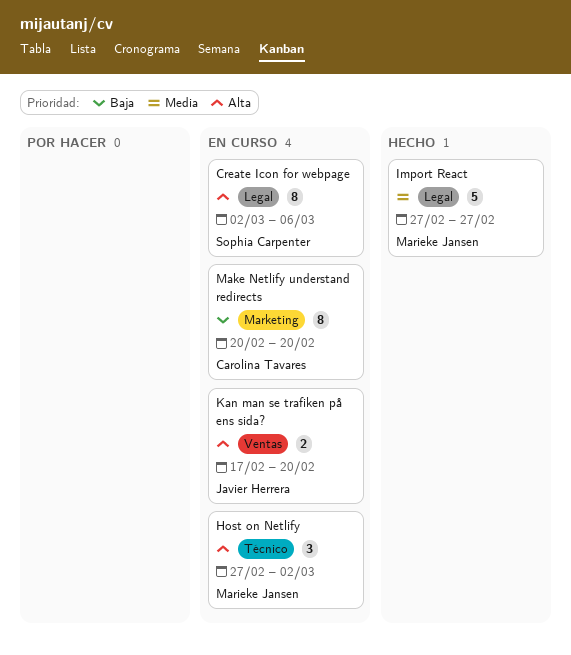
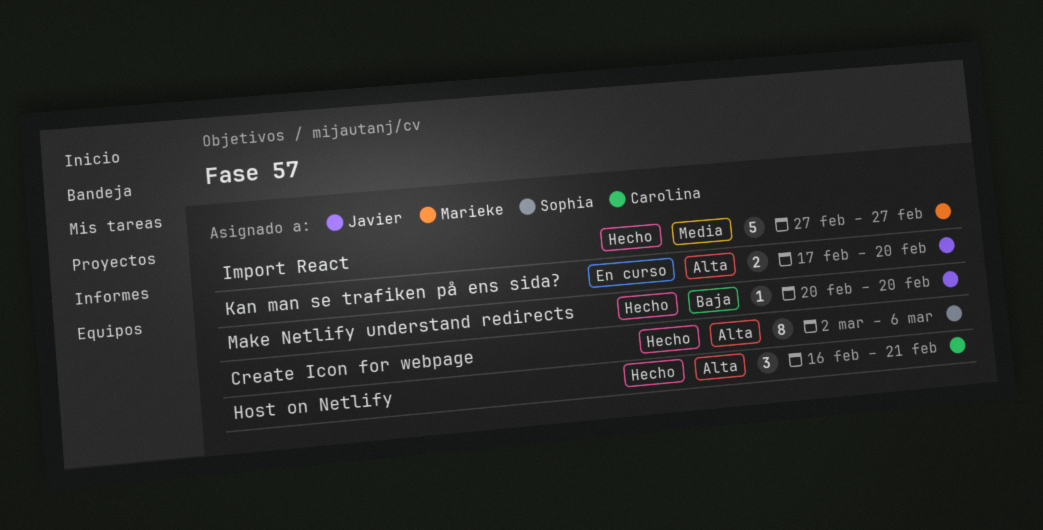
Create Icon for webpage, status: En curso -> Hecho
Host on Netlify, status: En curso -> Hecho
Host on Netlify, owner: Marieke Jansen -> Carolina Tavares
Host on Netlify, start: Feb 27 -> Feb 16
Host on Netlify, due: Mar 2 -> Feb 21
Make Netlify understand redirects, status: En curso -> Hecho
Make Netlify understand redirects, owner: Carolina Tavares -> Javier Herrera
Make Netlify understand redirects, estimate: 8 -> 1

